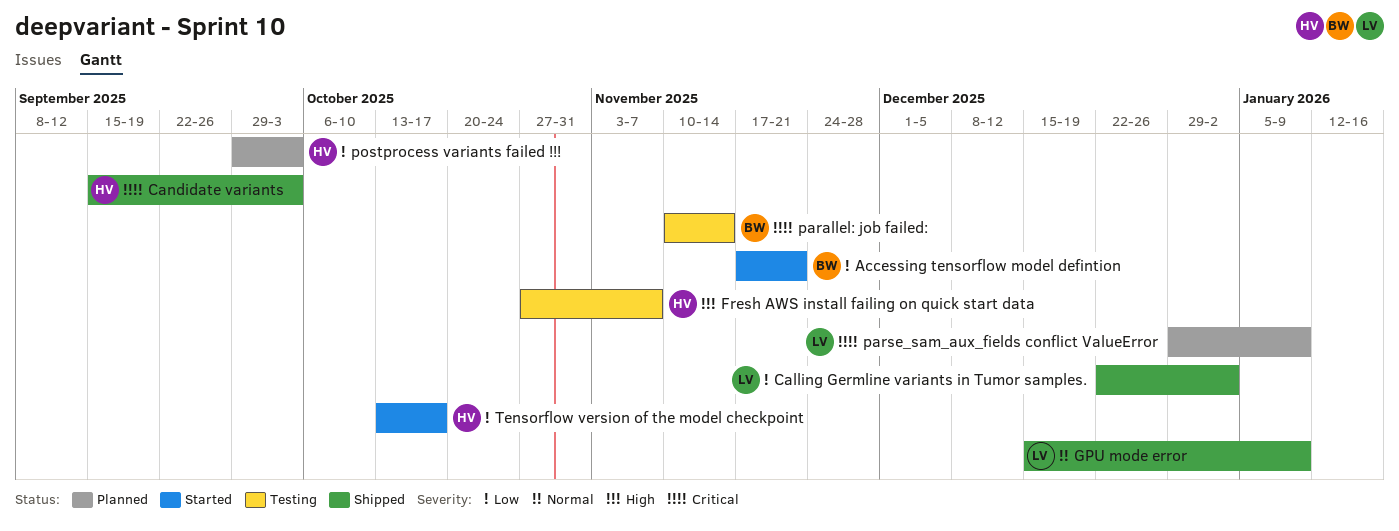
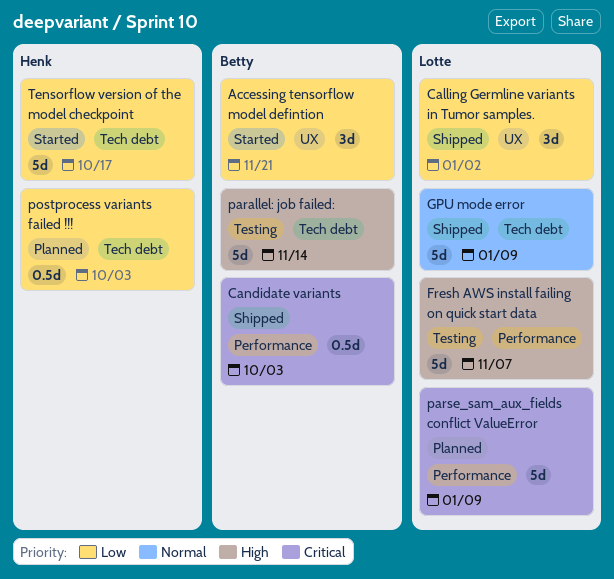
Candidate variants, owner: Henk -> Betty
Fresh AWS install failing on quick start data, owner: Henk -> Lotte
parallel: job failed:, priority: Critical -> High

